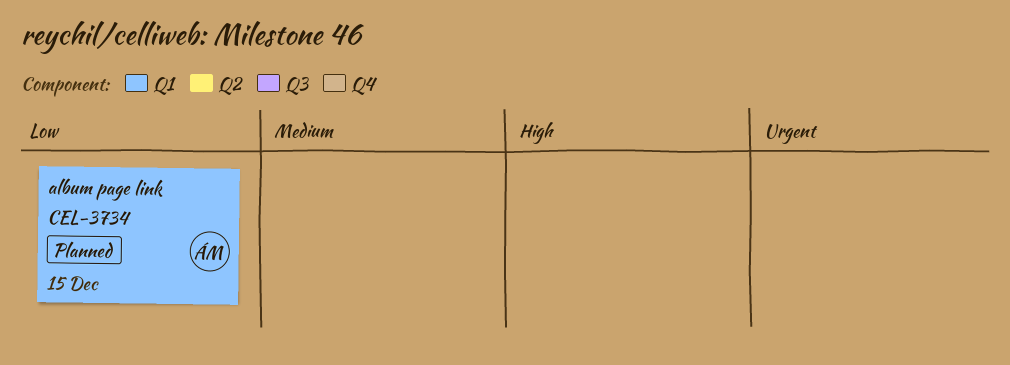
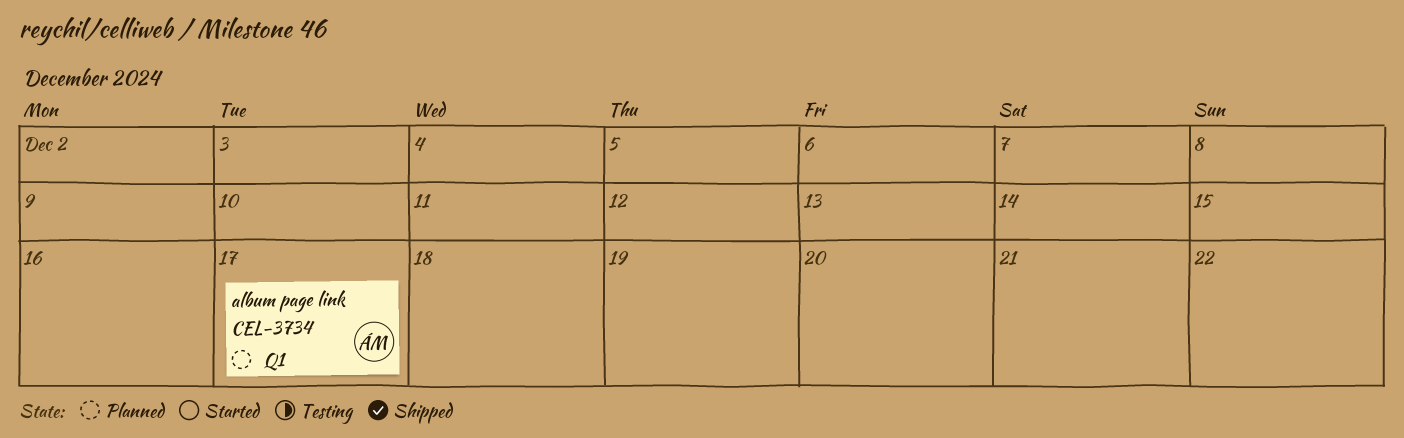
CEL-3734, due: Dec 15 -> Dec 17

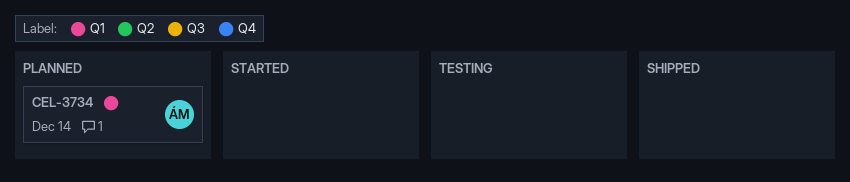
CEL-3734, due: Dec 17 -> Dec 14

